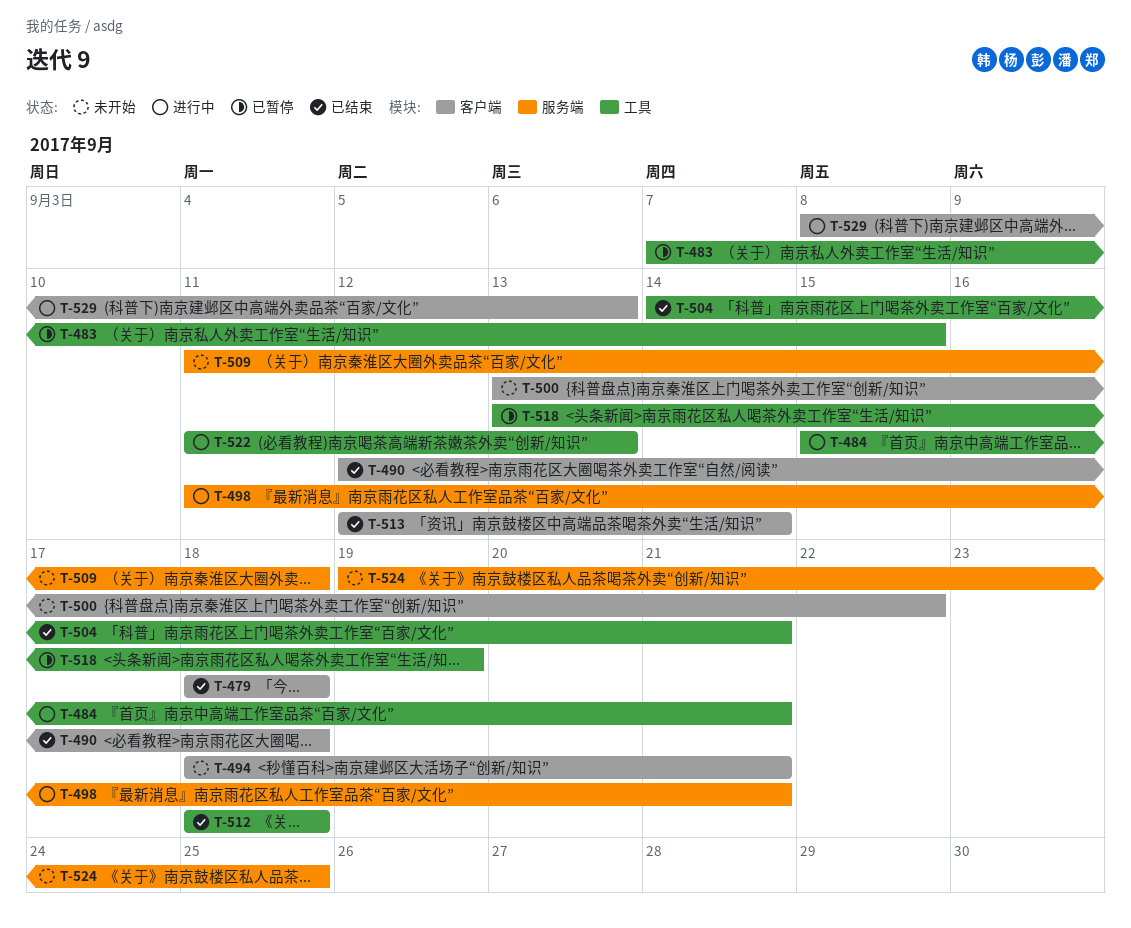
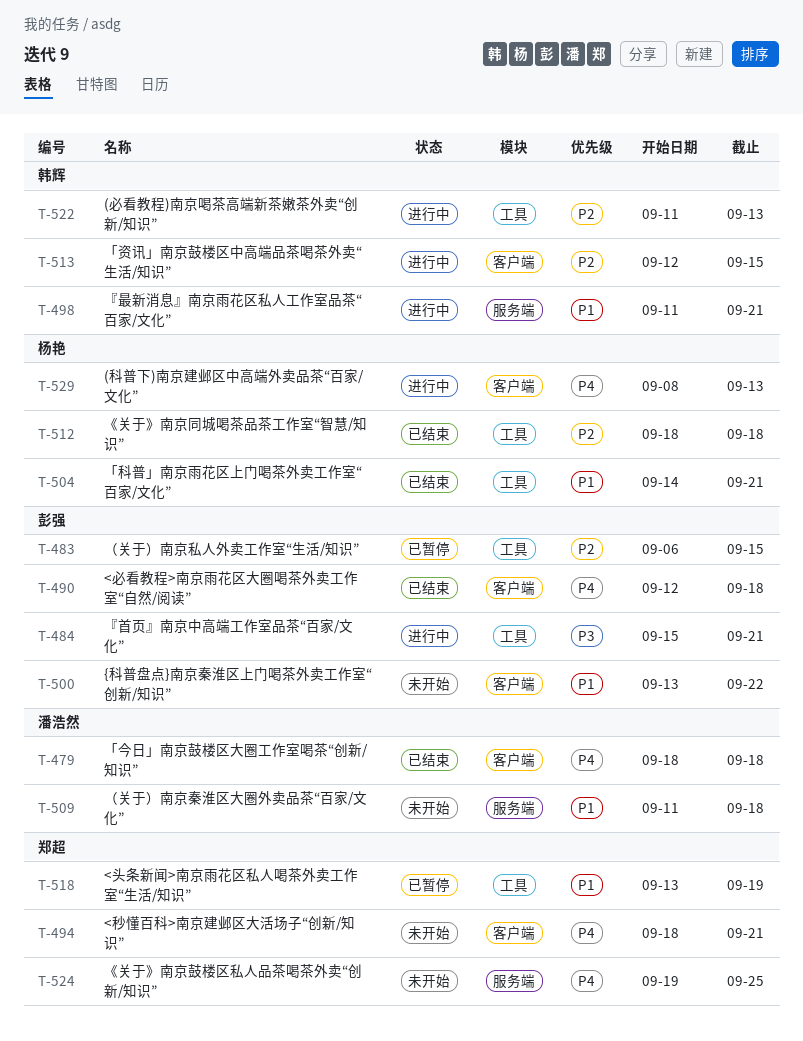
T-483, start: Sep 7 -> Sep 6
T-513, status: 已结束 -> 进行中
T-513, due: Sep 14 -> Sep 15

